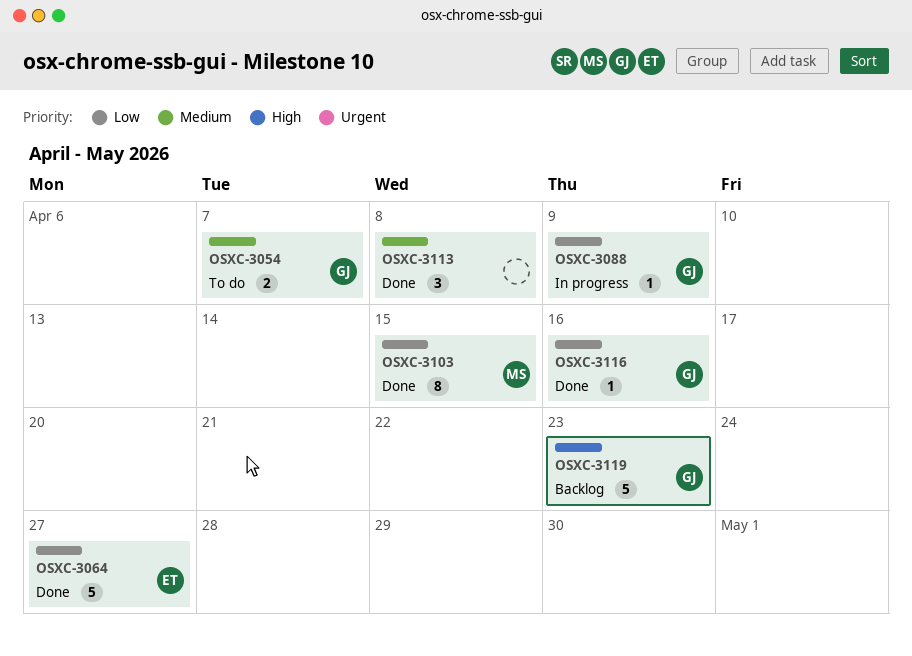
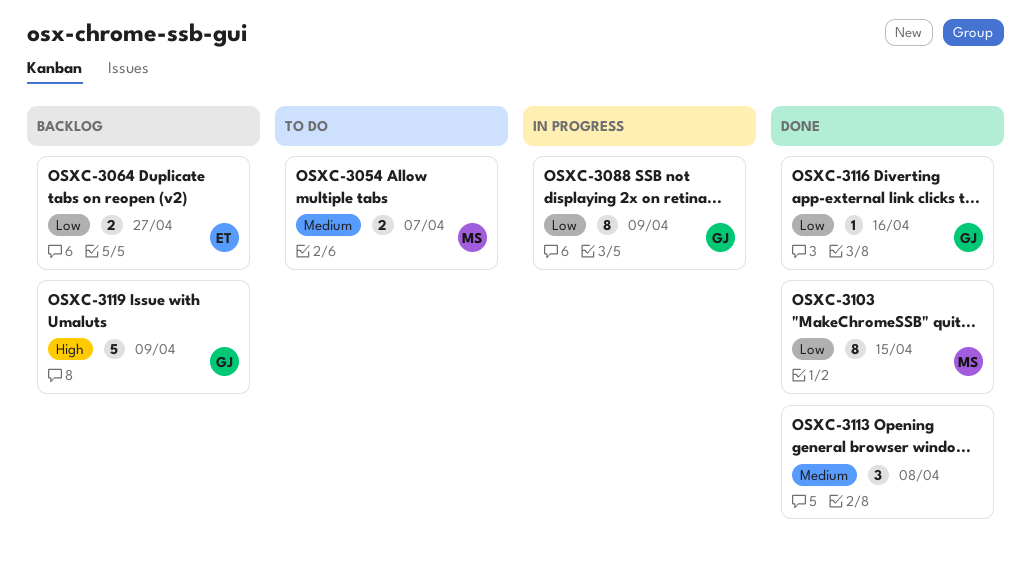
OSXC-3054, owner: GJ -> MS
OSXC-3064, status: Done -> Backlog
OSXC-3064, estimate: 5 -> 2
OSXC-3088, estimate: 1 -> 8
OSXC-3119, due: Apr 23 -> Apr 9

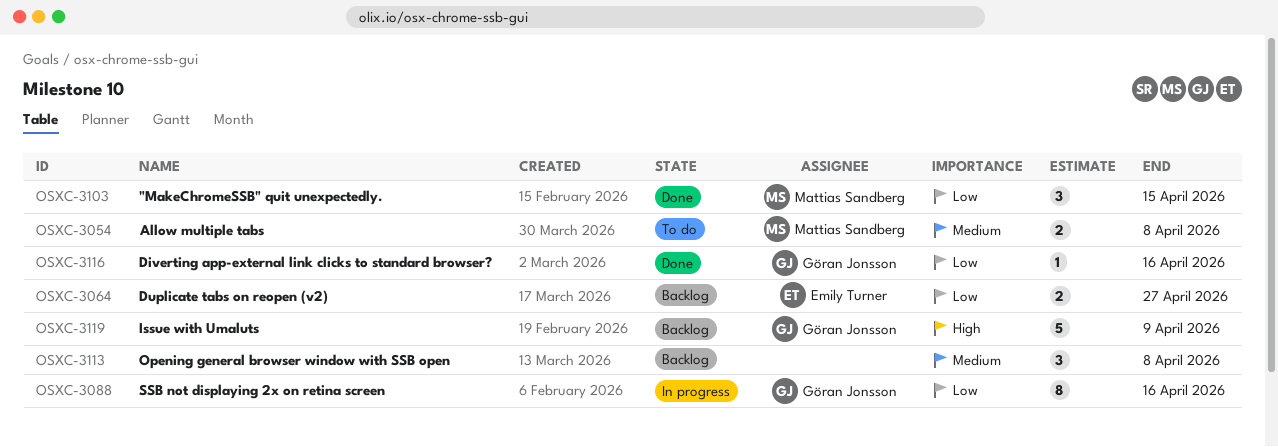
OSXC-3054, due: Apr 7 -> Apr 8
OSXC-3088, due: Apr 9 -> Apr 16
OSXC-3103, estimate: 8 -> 3
OSXC-3113, status: Done -> Backlog

